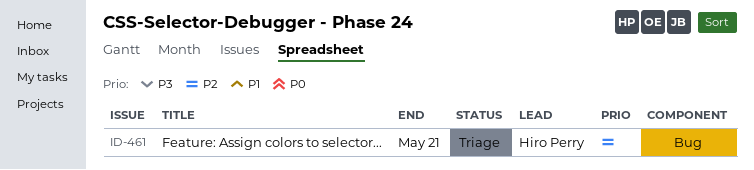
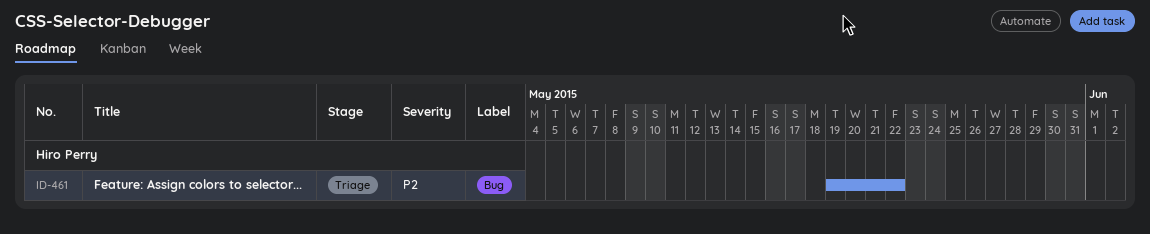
ID-461, due: May 21 -> May 22

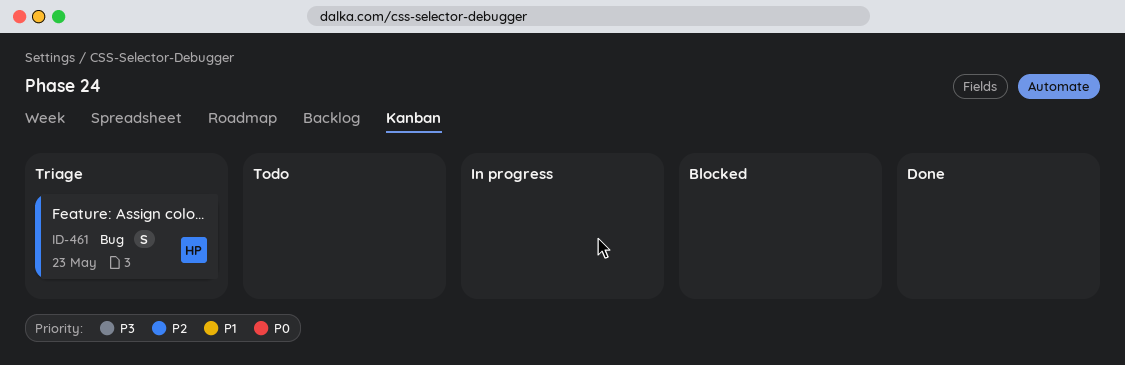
ID-461, due: May 22 -> May 23

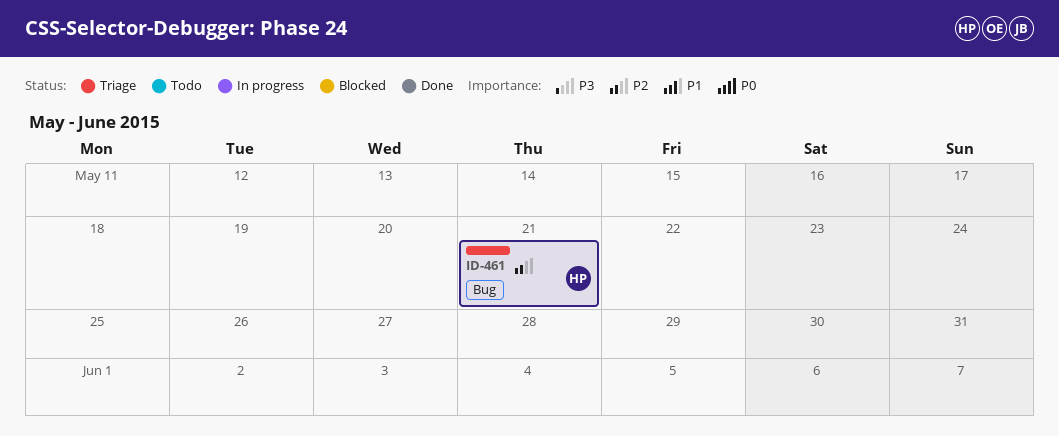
ID-461, due: May 23 -> May 21

